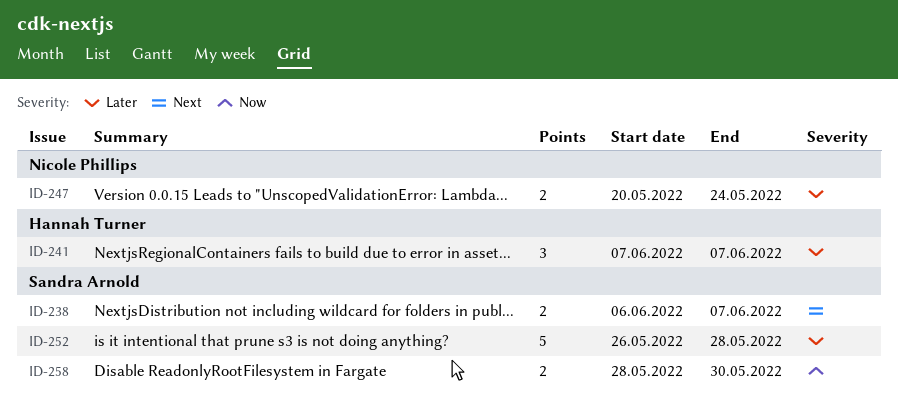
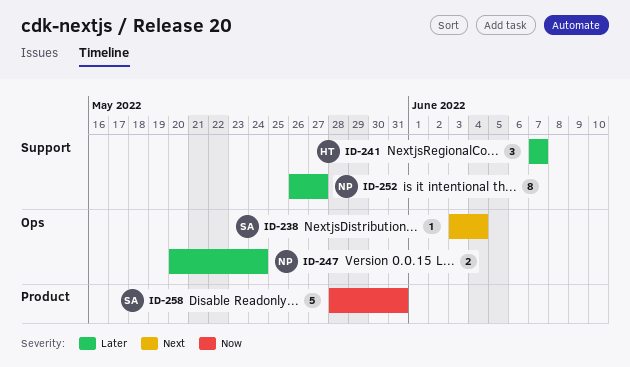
ID-238, estimate: 2 -> 1
ID-238, start: Jun 6 -> Jun 3
ID-238, due: Jun 7 -> Jun 4
ID-252, owner: Sandra Arnold -> Nicole Phillips
ID-252, estimate: 5 -> 8
ID-252, due: May 28 -> May 27
ID-258, estimate: 2 -> 5
ID-258, due: May 30 -> May 31

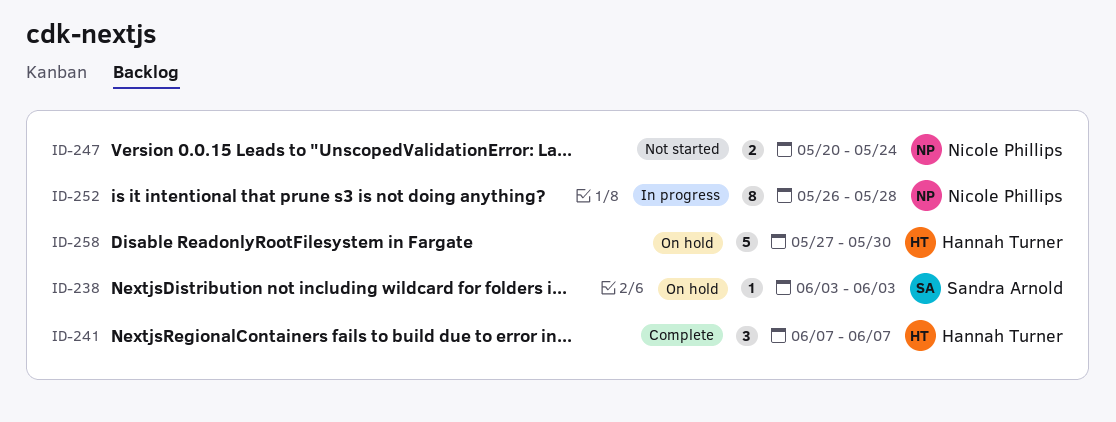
ID-238, due: Jun 4 -> Jun 3
ID-252, due: May 27 -> May 28
ID-258, owner: Sandra Arnold -> Hannah Turner
ID-258, start: May 28 -> May 27
ID-258, due: May 31 -> May 30

